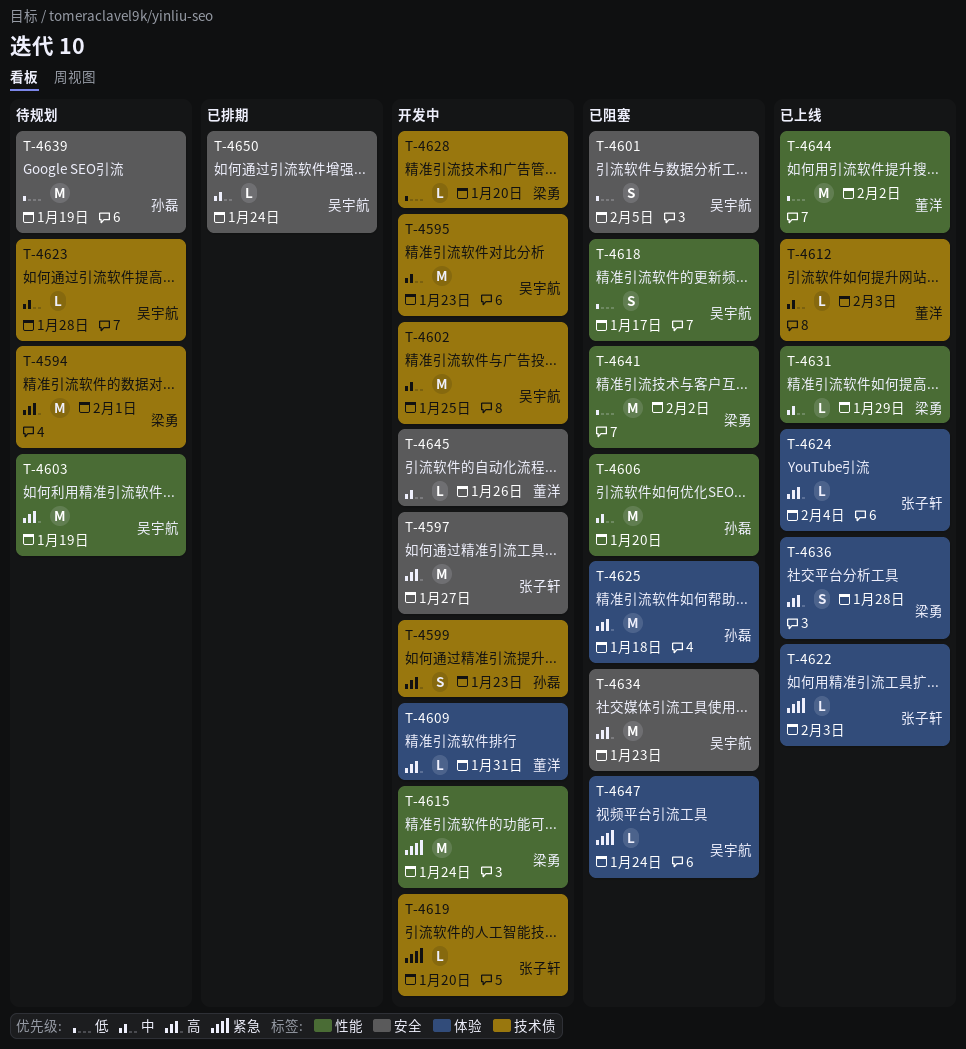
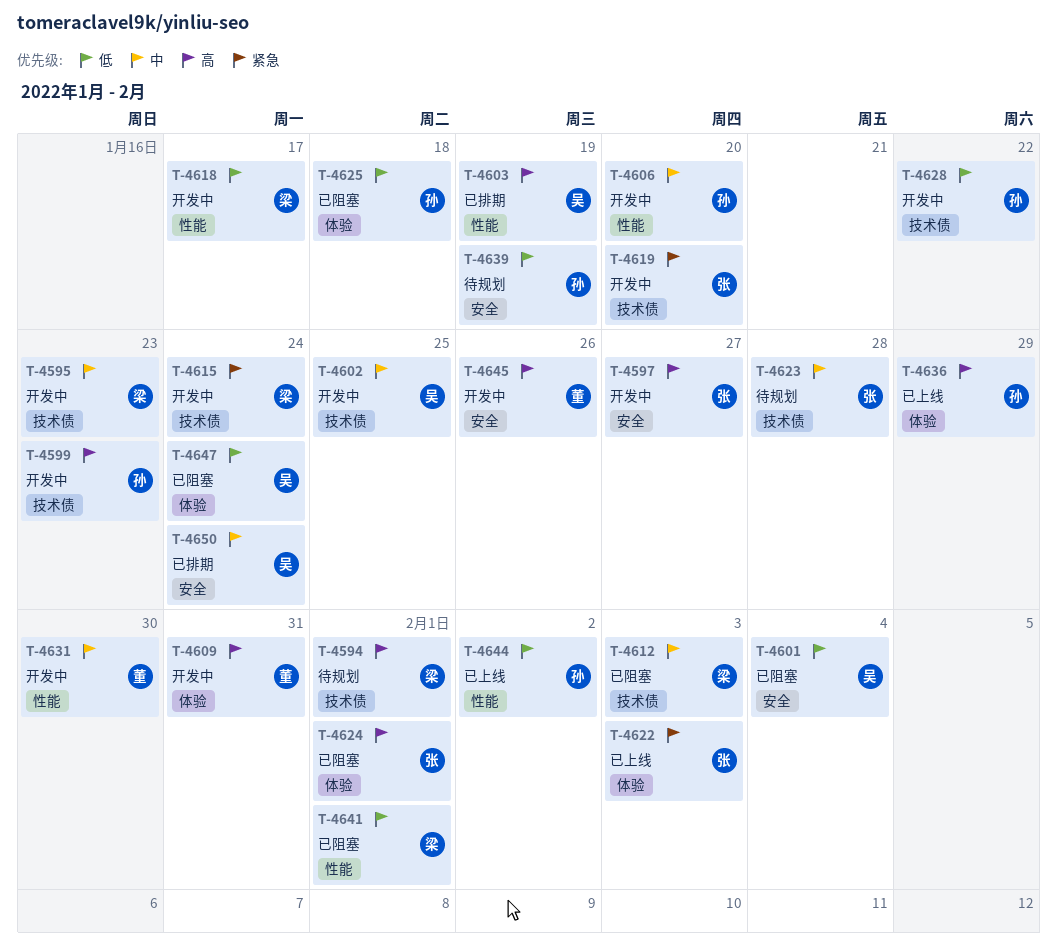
T-4595, owner: 吴宇航 -> 梁勇
T-4601, due: Feb 5 -> Feb 4
T-4603, status: 待规划 -> 已排期
T-4606, status: 已阻塞 -> 开发中
T-4612, status: 已上线 -> 已阻塞
T-4612, owner: 董洋 -> 梁勇
T-4615, label: 性能 -> 技术债
T-4618, status: 已阻塞 -> 开发中
T-4618, owner: 吴宇航 -> 梁勇
T-4623, owner: 吴宇航 -> 张子轩
T-4624, status: 已上线 -> 已阻塞
T-4624, due: Feb 4 -> Feb 1
T-4625, priority: 高 -> 低
T-4628, owner: 梁勇 -> 孙磊
T-4628, due: Jan 20 -> Jan 22
T-4631, status: 已上线 -> 开发中
T-4631, owner: 梁勇 -> 董洋
T-4631, due: Jan 29 -> Jan 30
T-4634: present -> none
T-4636, owner: 梁勇 -> 孙磊
T-4636, due: Jan 28 -> Jan 29
T-4641, due: Feb 2 -> Feb 1
T-4644, owner: 董洋 -> 孙磊
T-4645, priority: 中 -> 高
T-4647, priority: 紧急 -> 低

